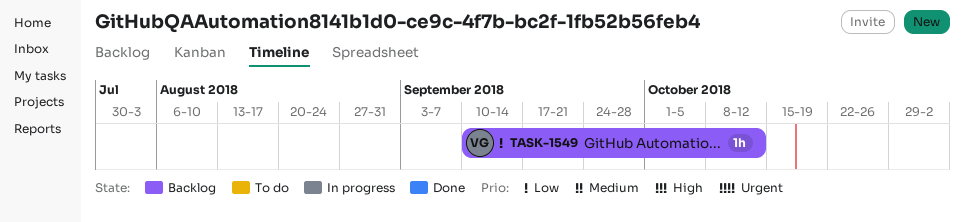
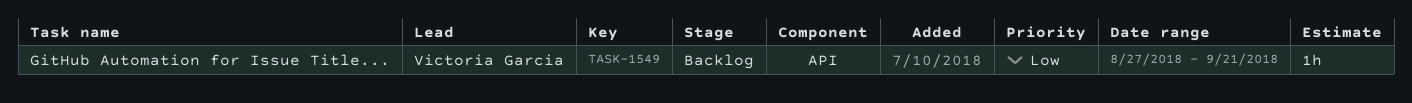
TASK-1549, start: Sep 10 -> Aug 27
TASK-1549, due: Oct 12 -> Sep 21

